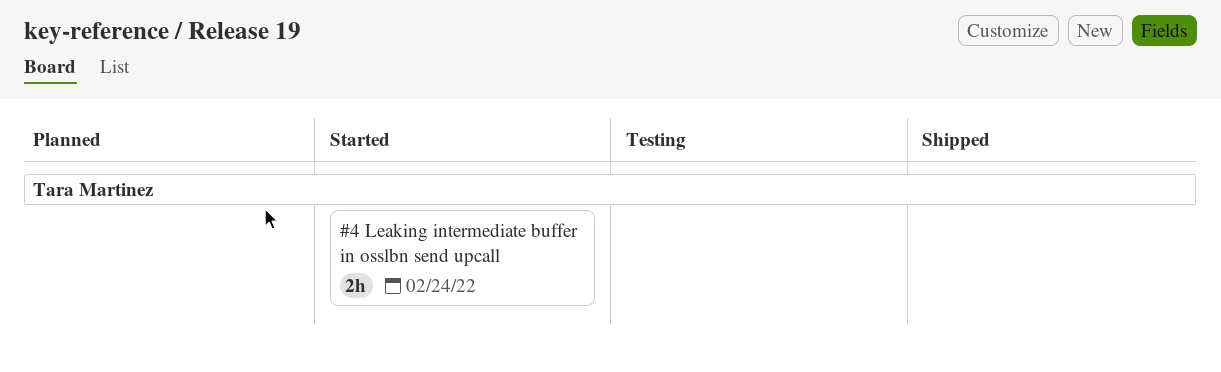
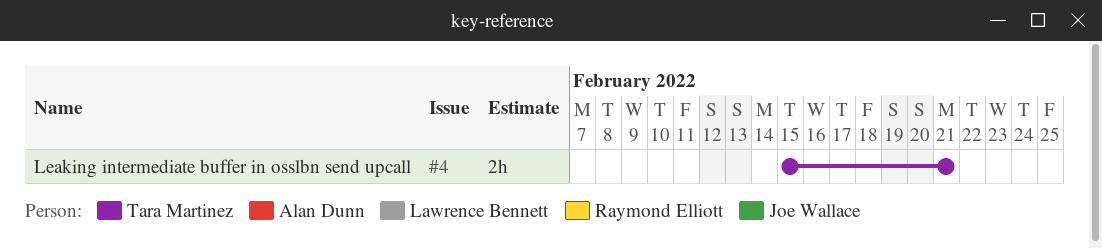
#4, due: Feb 24 -> Feb 21

